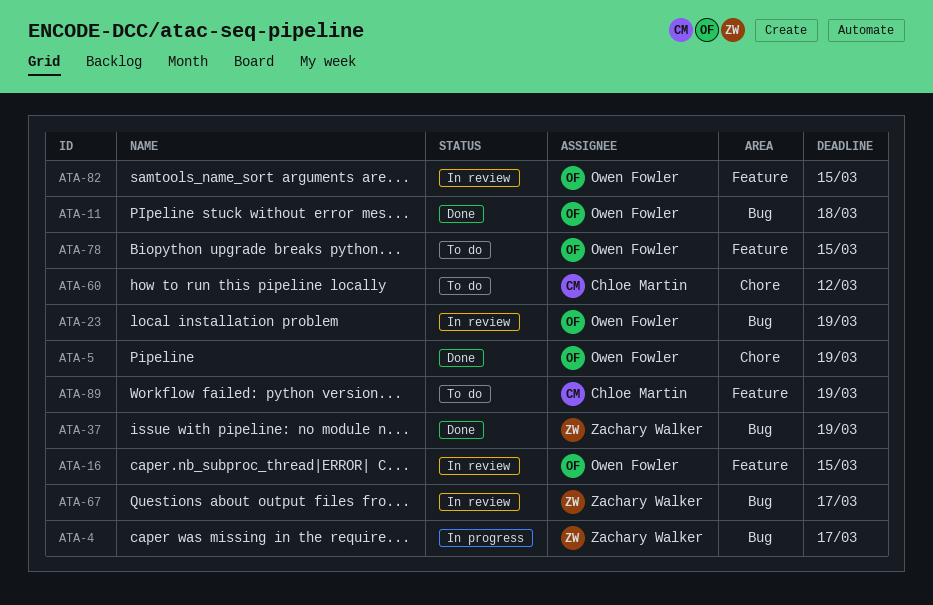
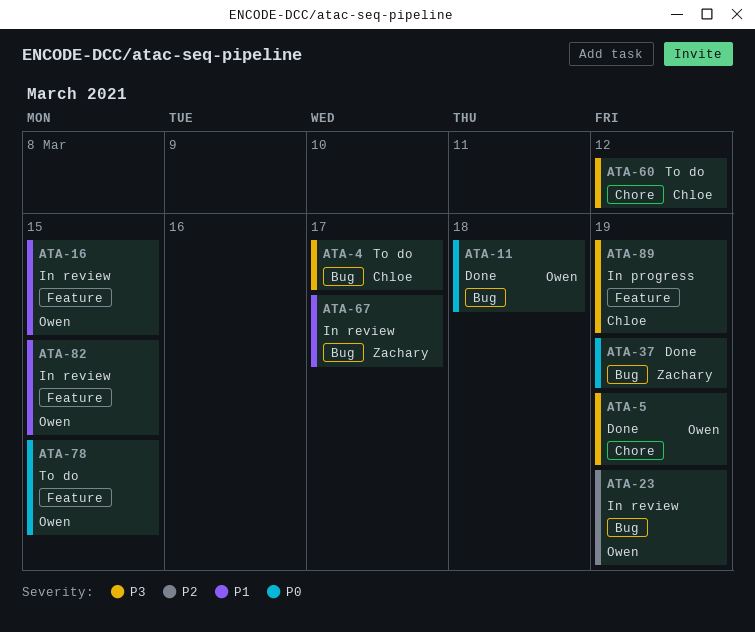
ATA-4, status: In progress -> To do
ATA-4, owner: Zachary Walker -> Chloe Martin
ATA-89, status: To do -> In progress

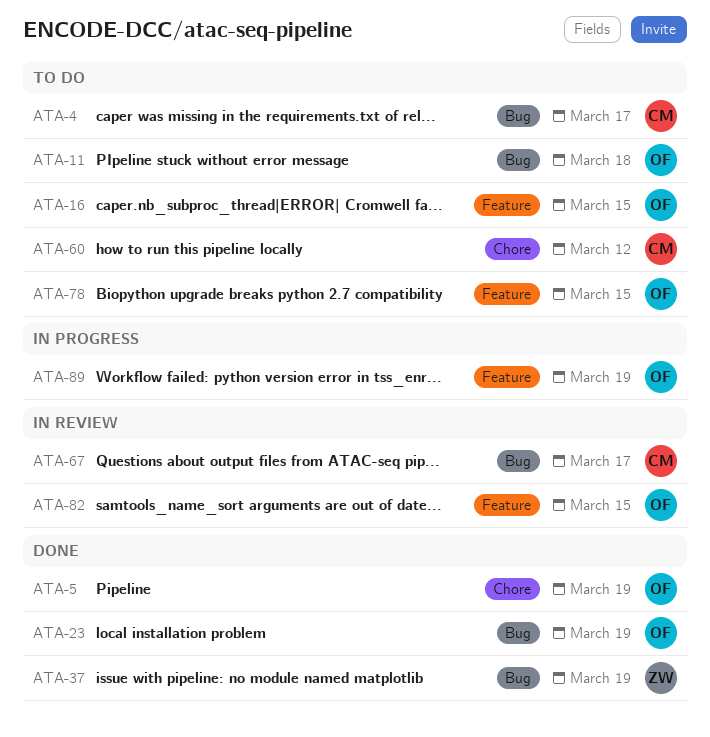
ATA-11, status: Done -> To do
ATA-16, status: In review -> To do
ATA-23, status: In review -> Done
ATA-67, owner: Zachary -> Chloe
ATA-89, owner: Chloe -> Owen

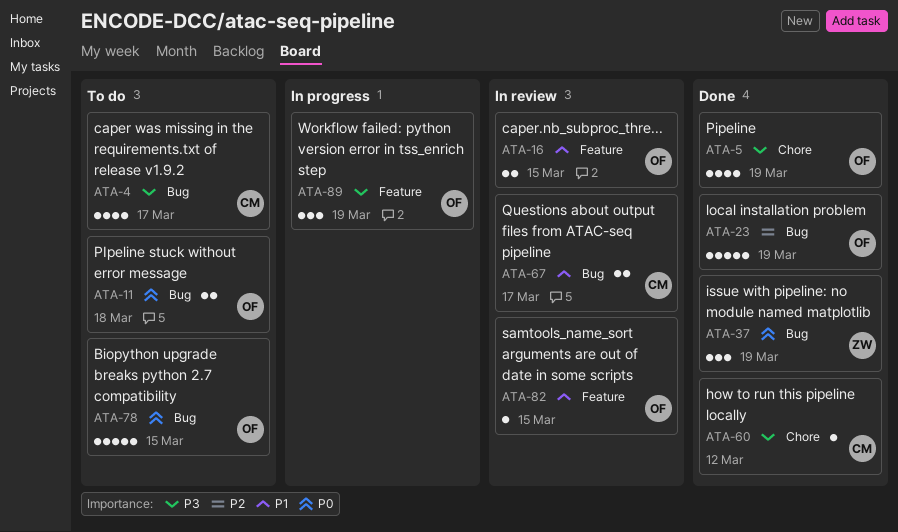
ATA-16, status: To do -> In review
ATA-60, status: To do -> Done
ATA-78, label: Feature -> Bug

